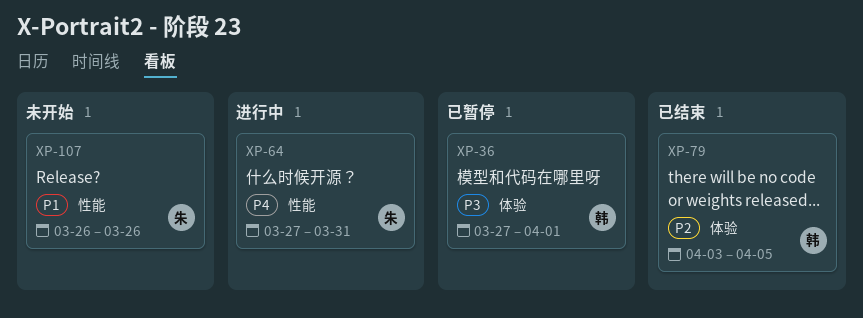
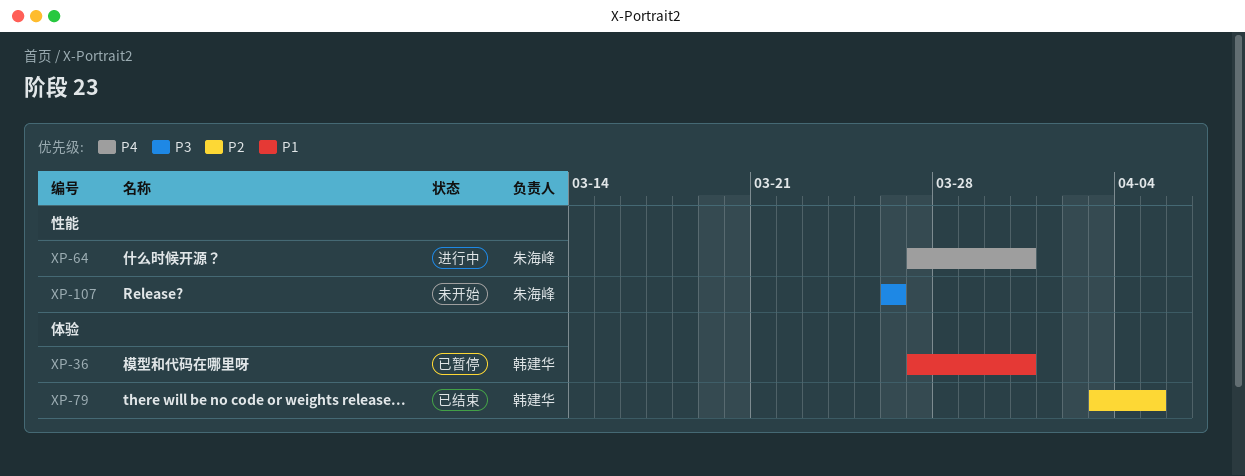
XP-36, priority: P3 -> P1
XP-36, due: Apr 1 -> Mar 31
XP-107, priority: P1 -> P3

